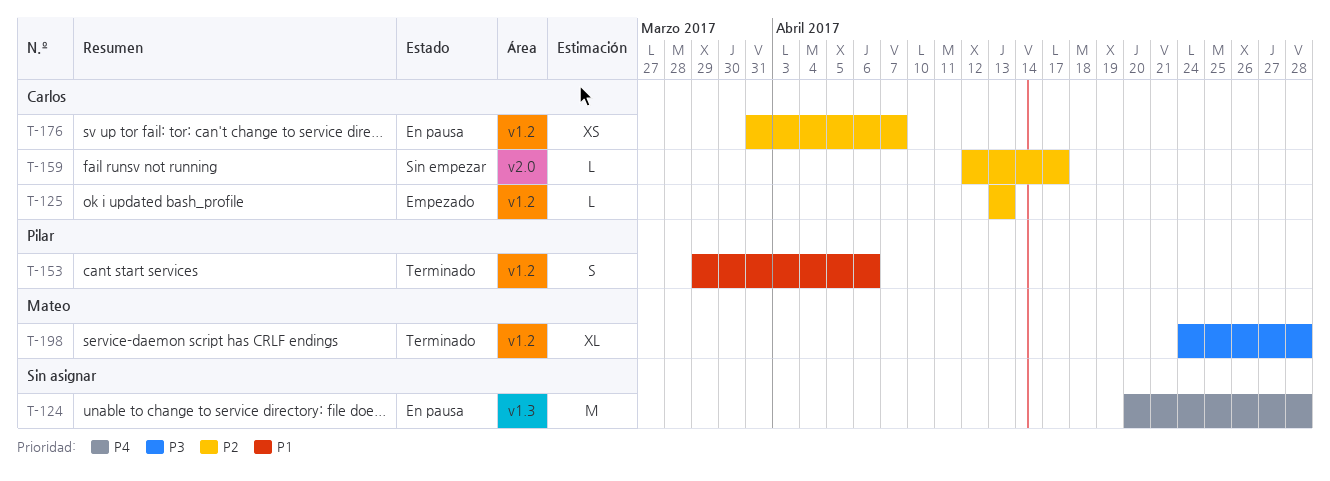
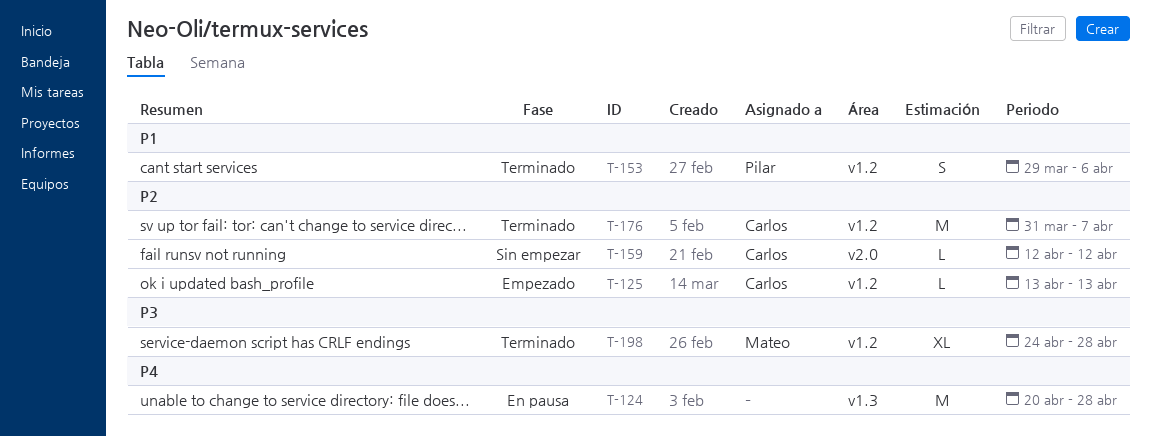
T-159, due: Apr 17 -> Apr 12
T-176, status: En pausa -> Terminado
T-176, estimate: XS -> M

